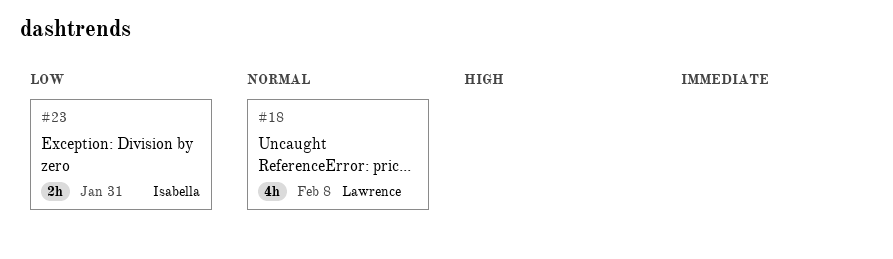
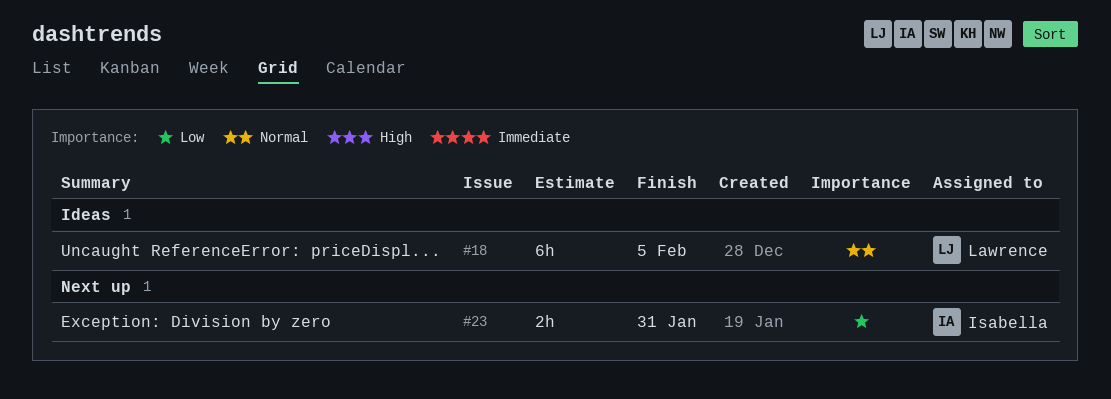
#18, estimate: 4h -> 6h
#18, due: Feb 8 -> Feb 5

